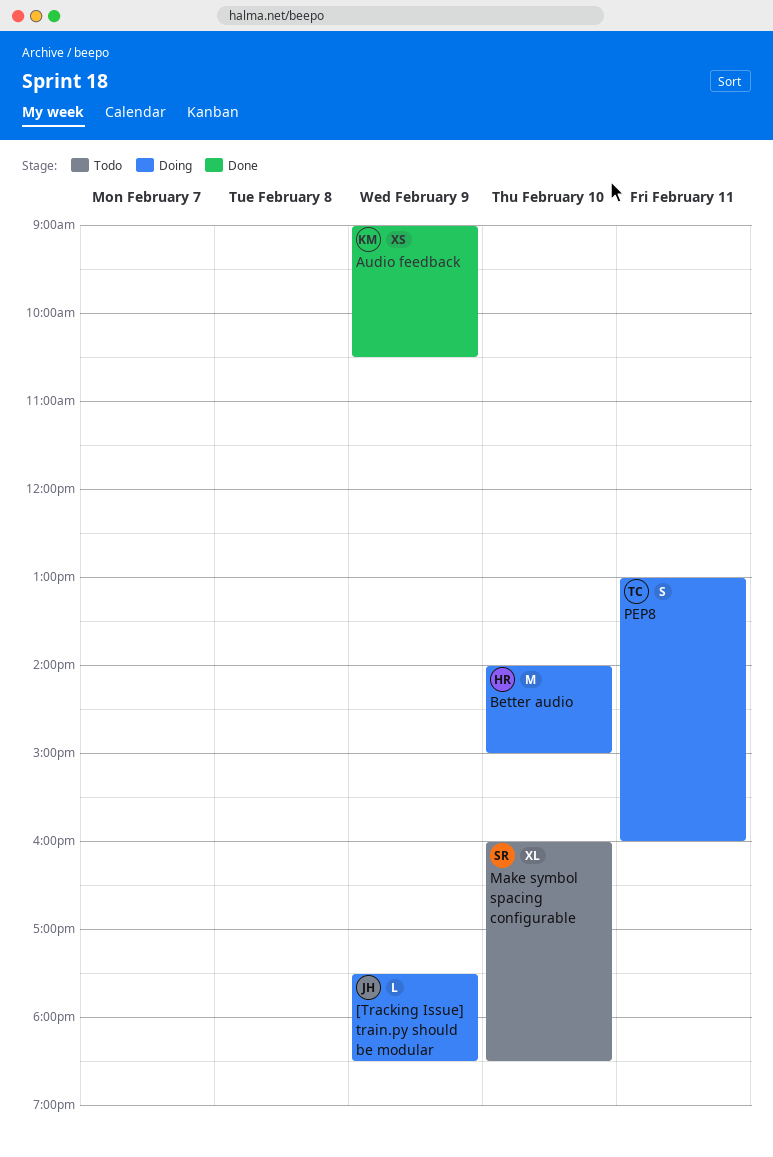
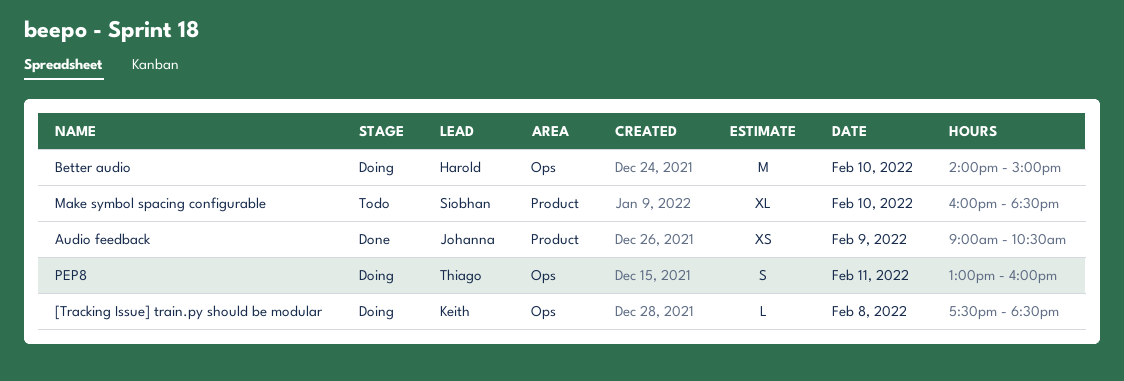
[Tracking Issue] train.py should be modular, owner: Johanna -> Keith
[Tracking Issue] train.py should be modular, day: Feb 9 -> Feb 8
Audio feedback, owner: Keith -> Johanna

